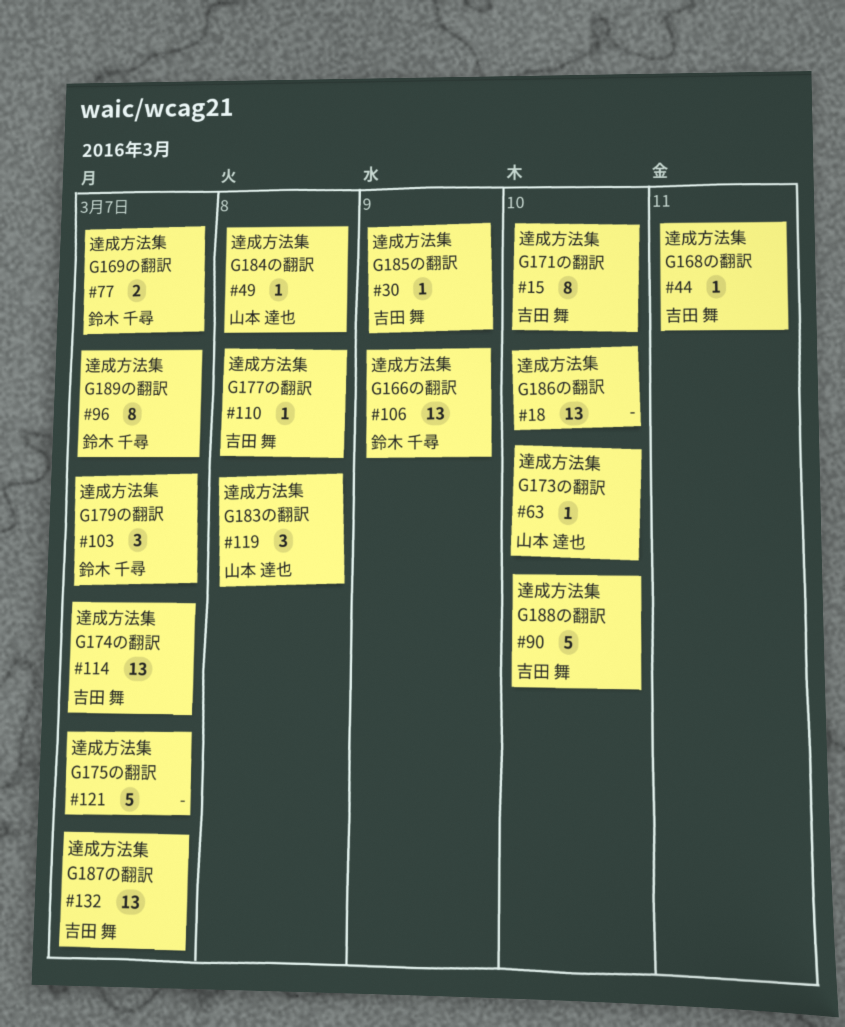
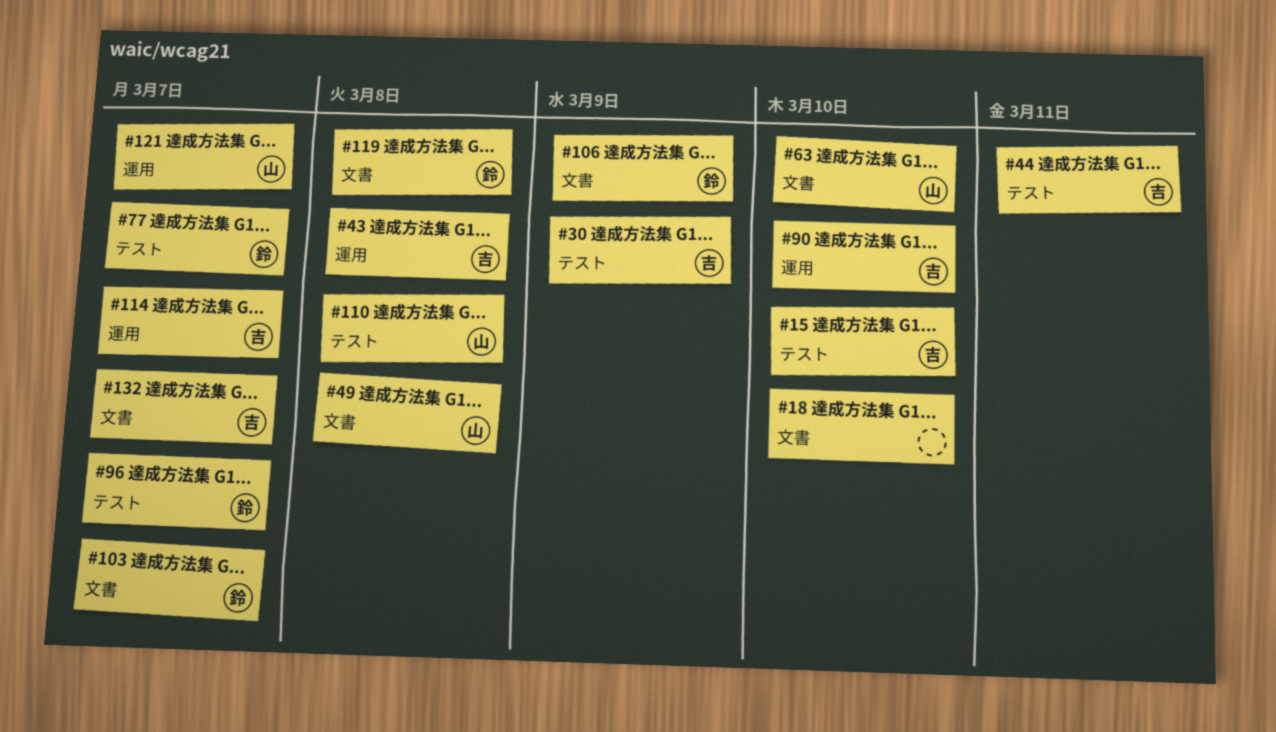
#43: none -> present
#110, owner: 吉田 舞 -> 山本 達也
#119, owner: 山本 達也 -> 鈴木 千尋
#121, owner: none -> 山本 達也

